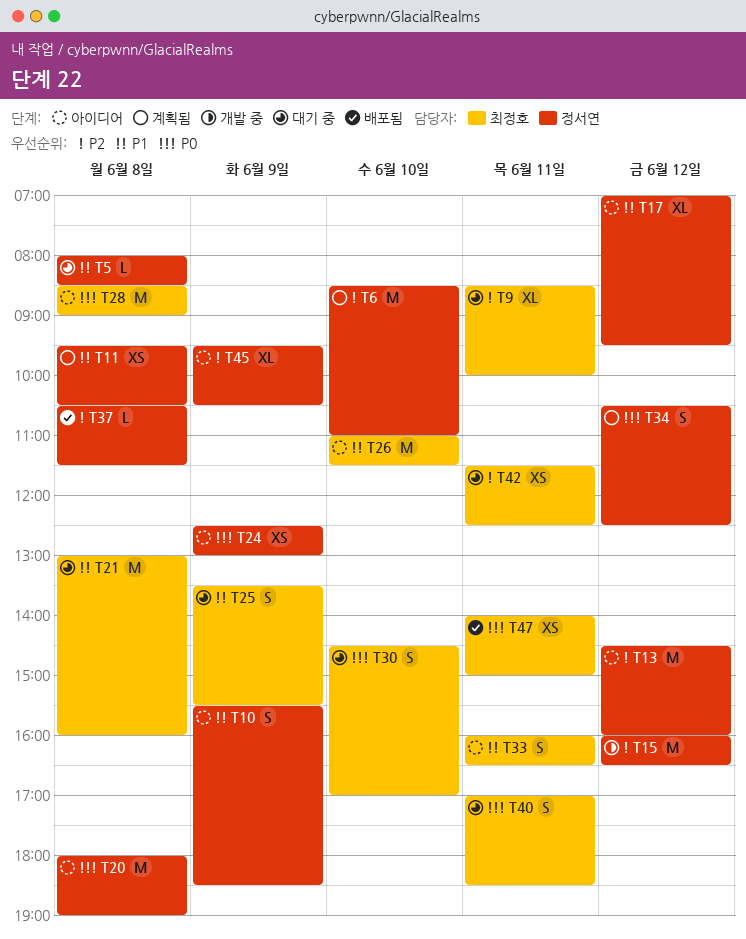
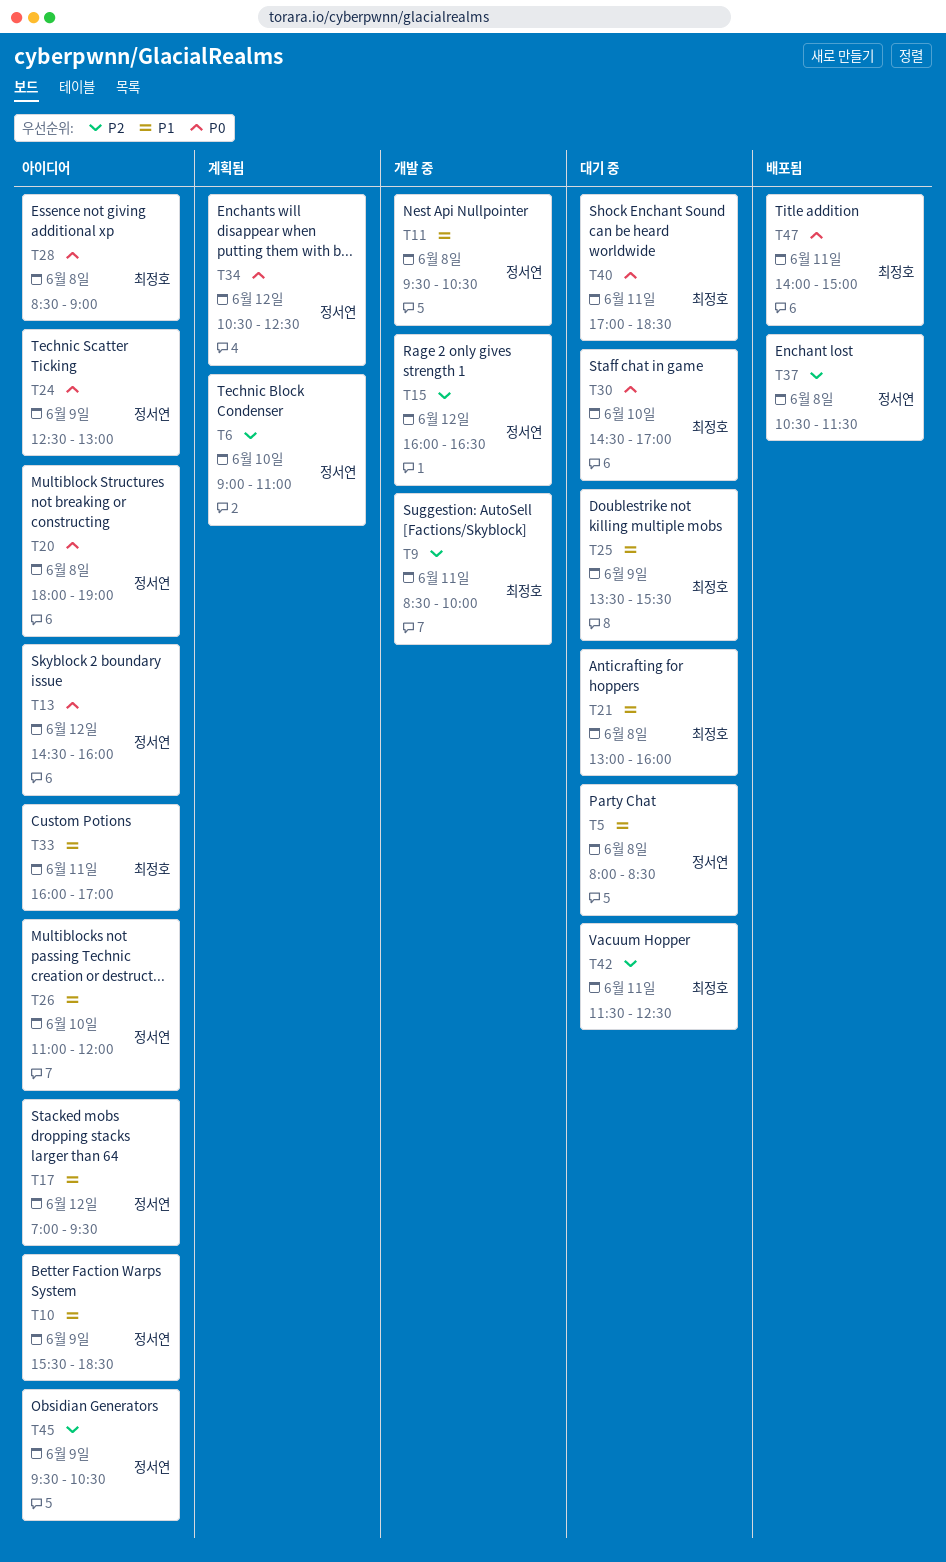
T6, begins: 08:30 -> 09:00
T9, status: 대기 중 -> 개발 중
T11, status: 계획됨 -> 개발 중
T13, priority: P2 -> P0
T26, owner: 최정호 -> 정서연
T26, ends: 11:30 -> 12:00
T33, ends: 16:30 -> 17:00

